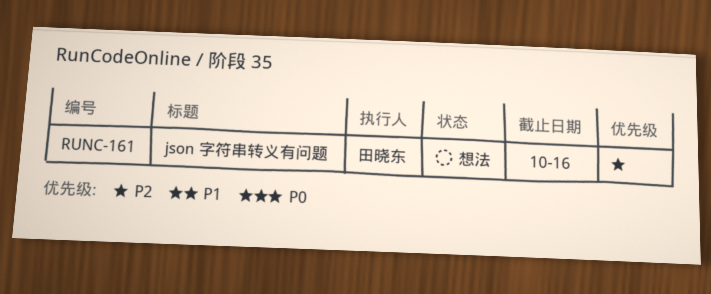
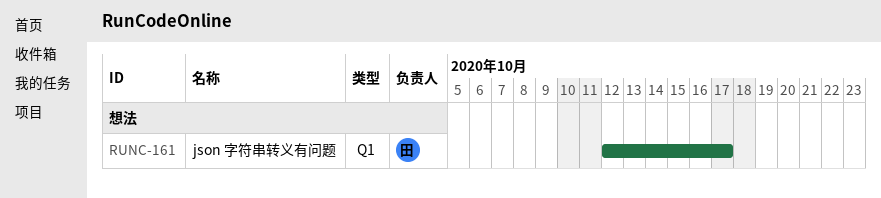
RUNC-161, due: Oct 16 -> Oct 17

